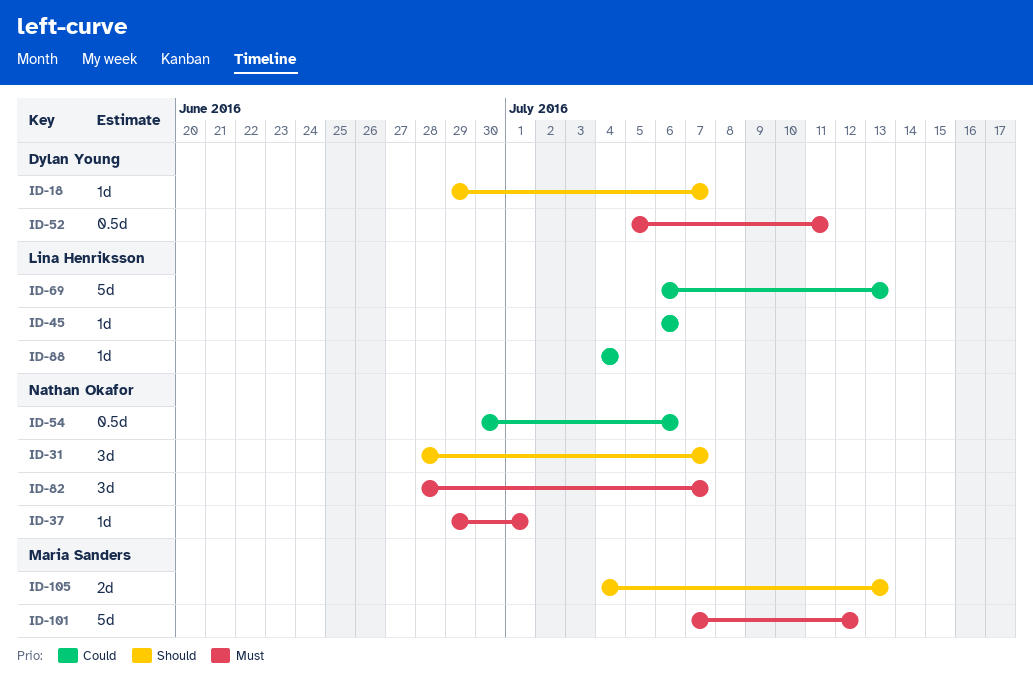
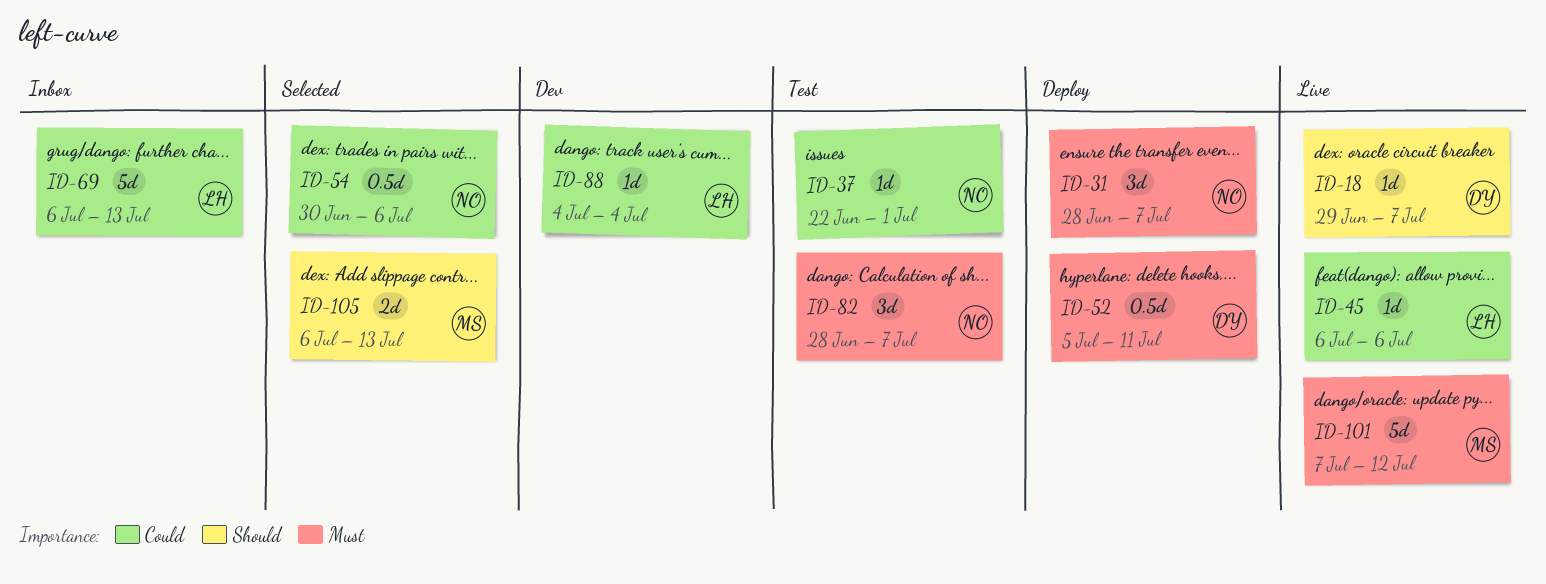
ID-31, priority: Should -> Must
ID-37, priority: Must -> Could
ID-37, start: Jun 29 -> Jun 22
ID-105, start: Jul 4 -> Jul 6

